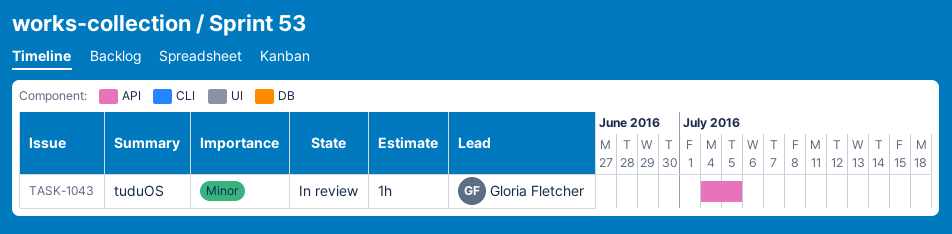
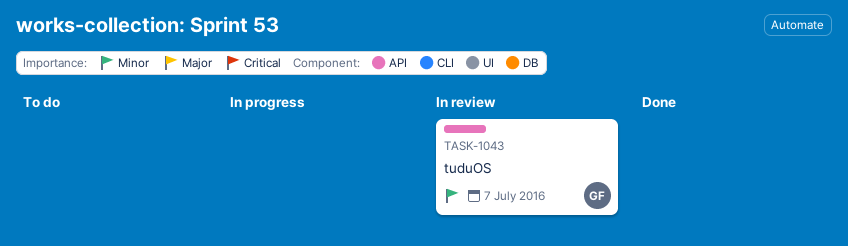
TASK-1043, due: Jul 5 -> Jul 7

